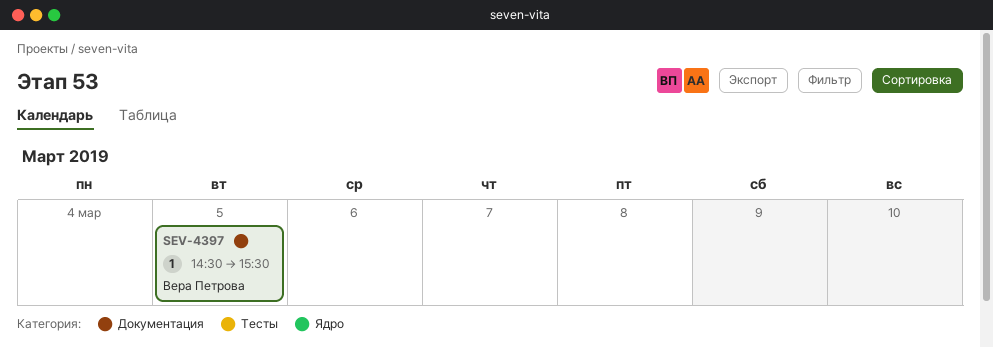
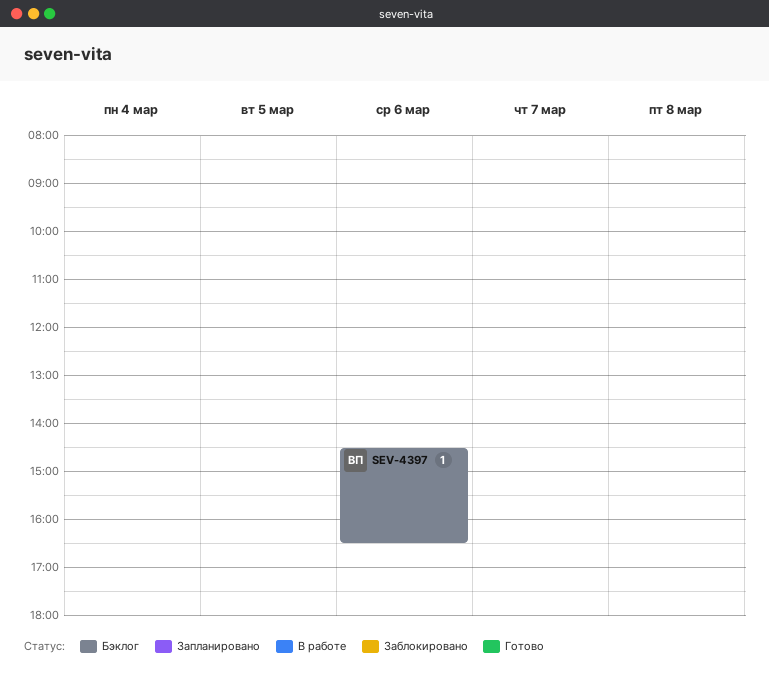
SEV-4397, day: Mar 5 -> Mar 6
SEV-4397, ends: 15:30 -> 16:30

